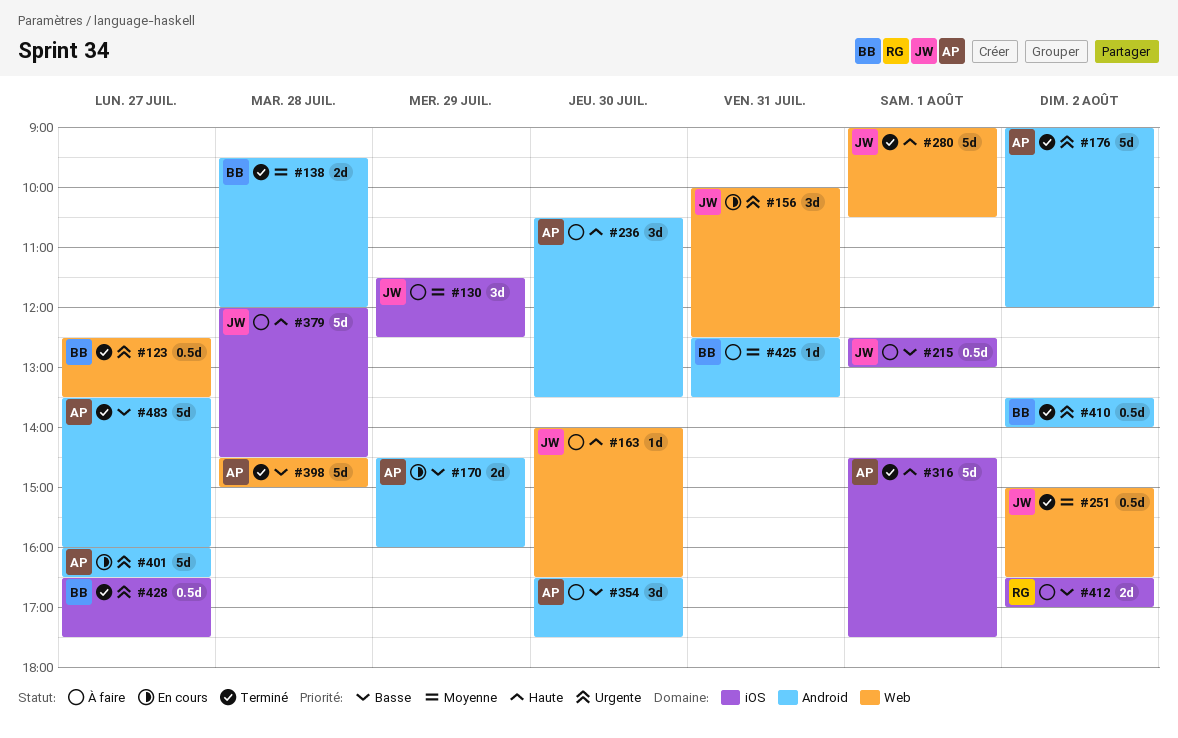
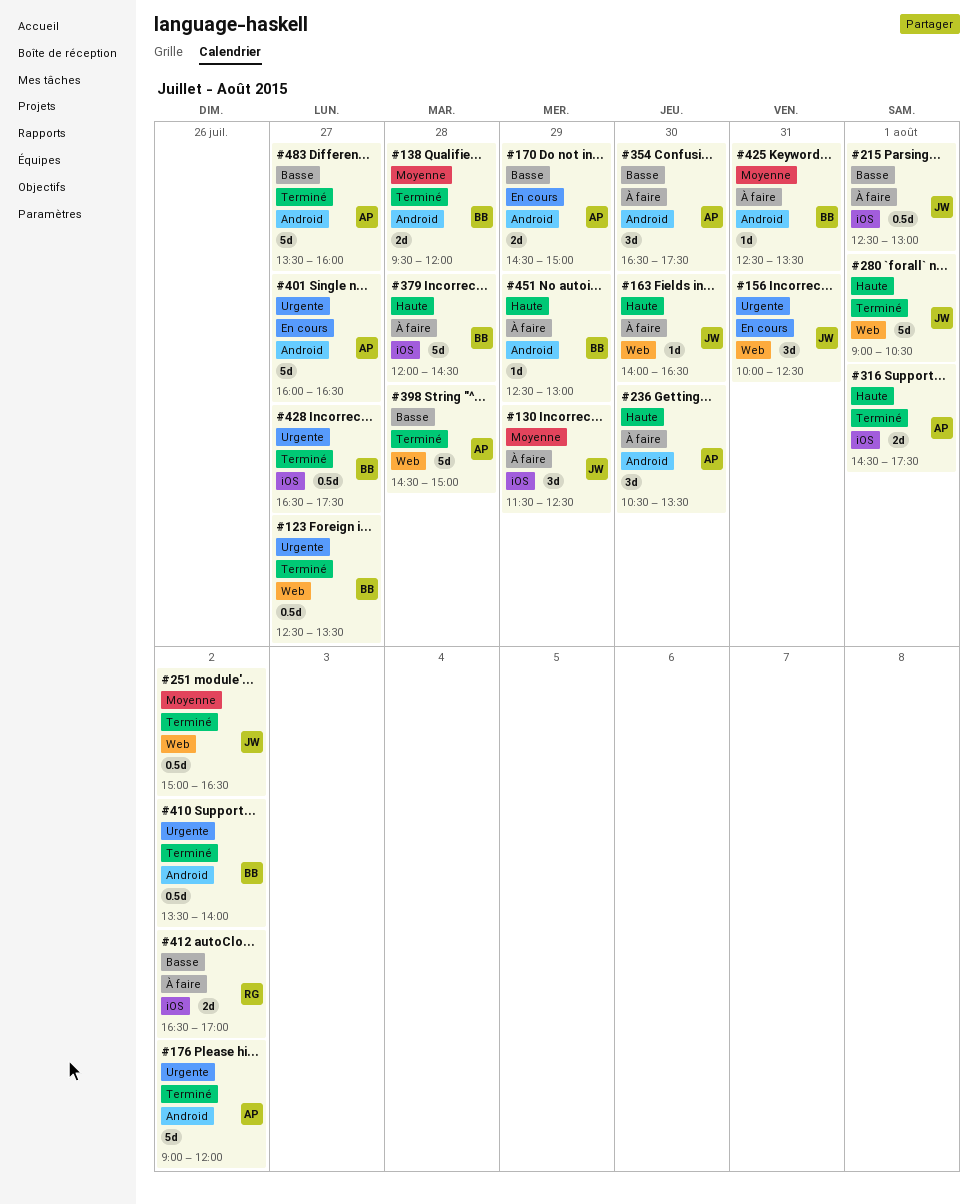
#170, ends: 16:00 -> 15:00
#316, estimate: 5d -> 2d
#379, owner: JW -> BB
#451: none -> present

